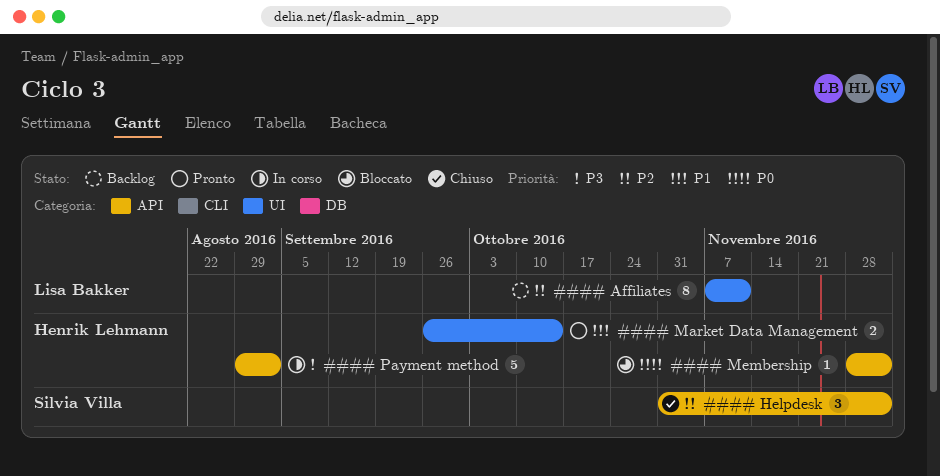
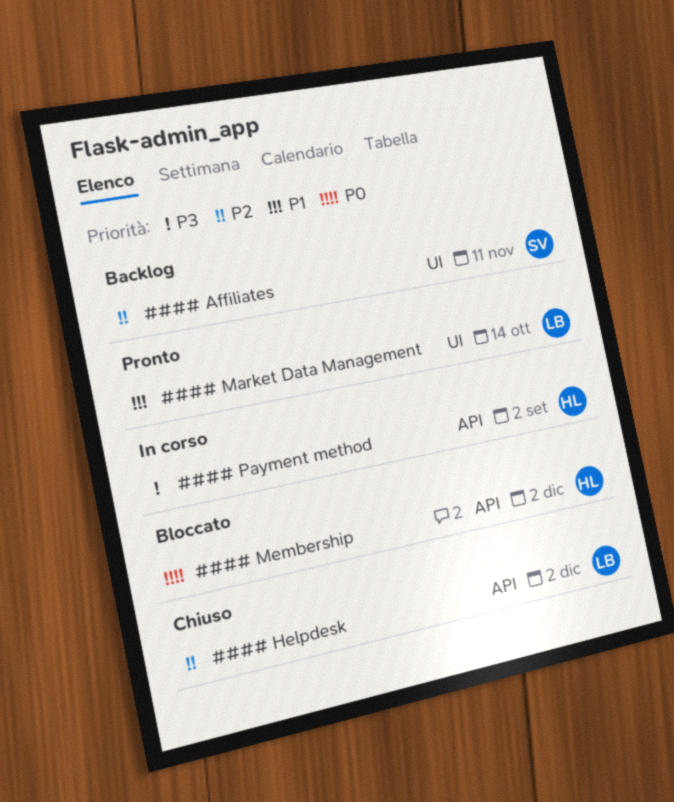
#### Affiliates, owner: Lisa Bakker -> Silvia Villa
#### Helpdesk, owner: Silvia Villa -> Lisa Bakker
#### Market Data Management, owner: Henrik Lehmann -> Lisa Bakker

